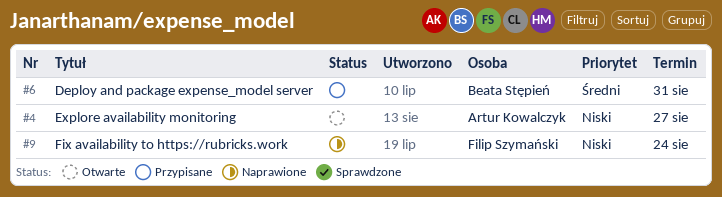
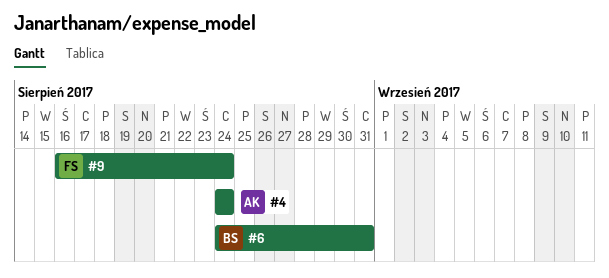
#4, due: Aug 27 -> Aug 24

